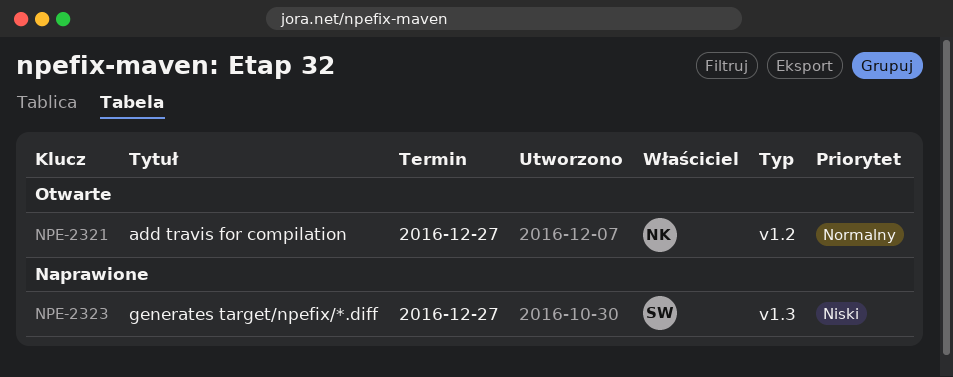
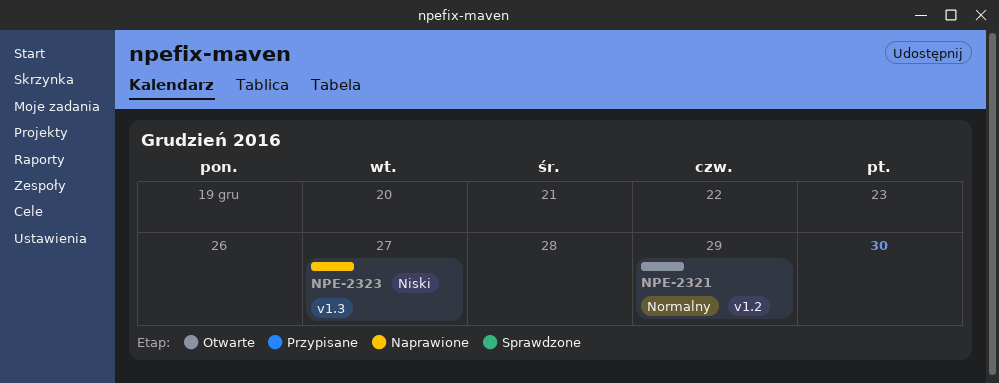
NPE-2321, due: Dec 27 -> Dec 29

